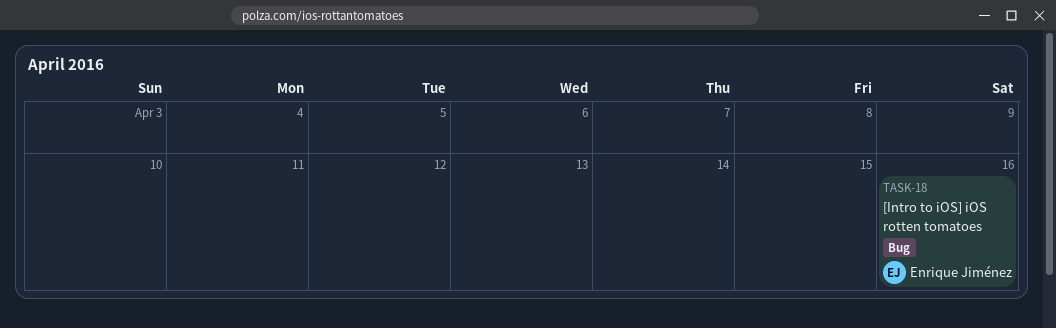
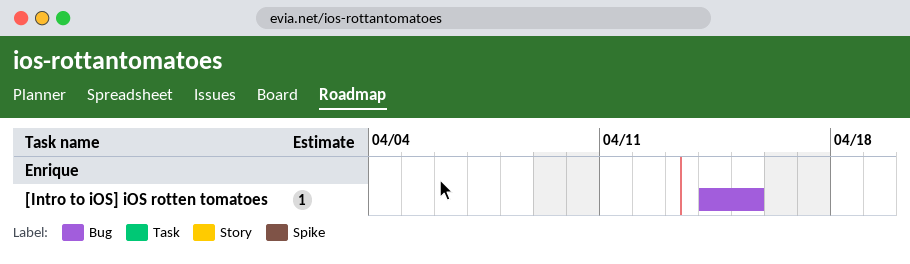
[Intro to iOS] iOS rotten tomatoes, due: Apr 16 -> Apr 15

